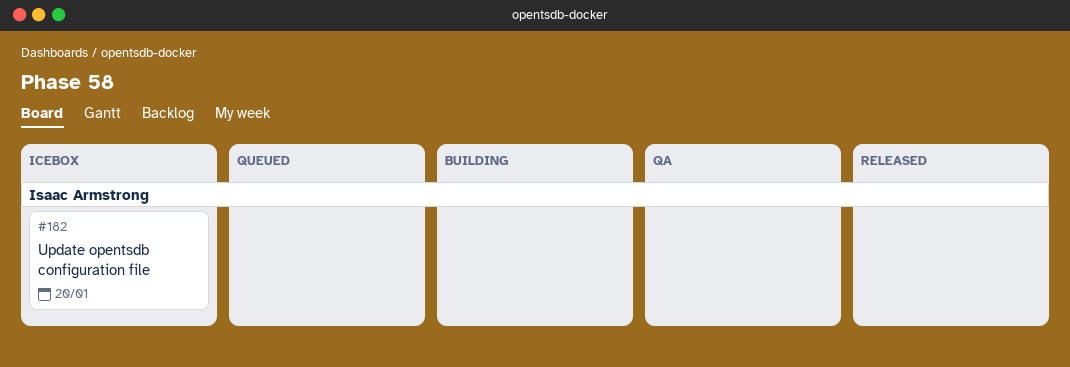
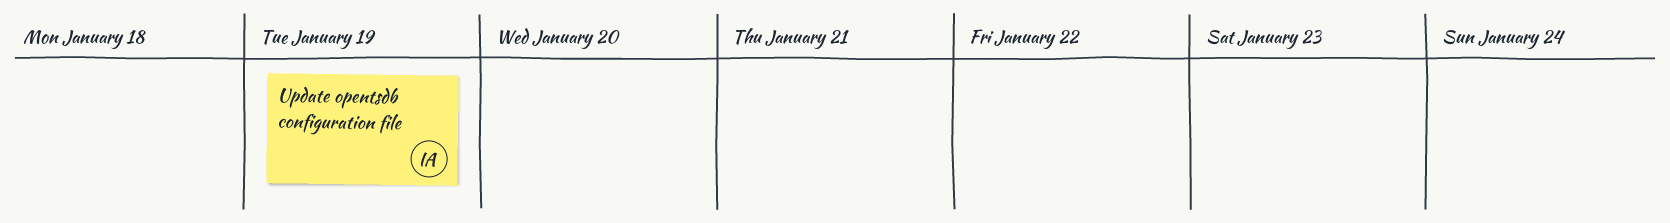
Update opentsdb configuration file, due: Jan 20 -> Jan 19

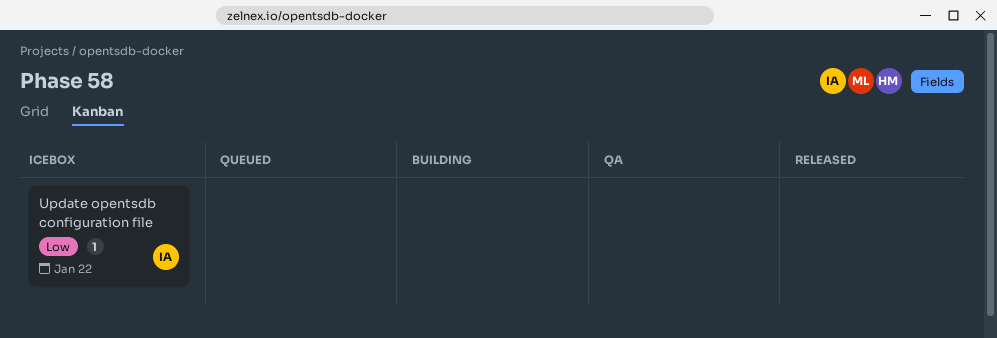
Update opentsdb configuration file, due: Jan 19 -> Jan 22

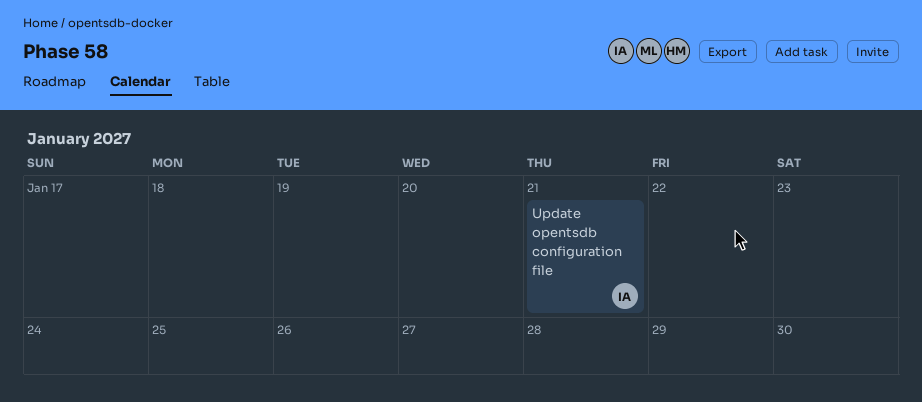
Update opentsdb configuration file, due: Jan 22 -> Jan 21

